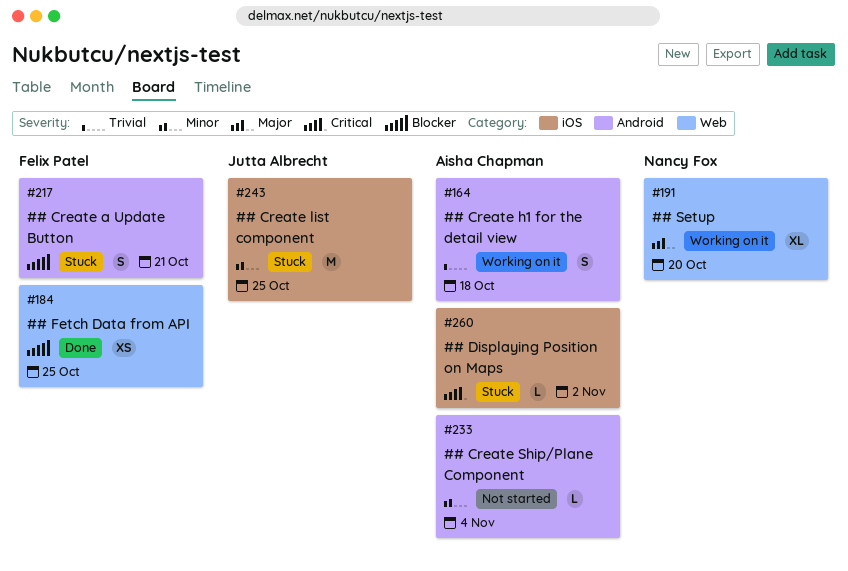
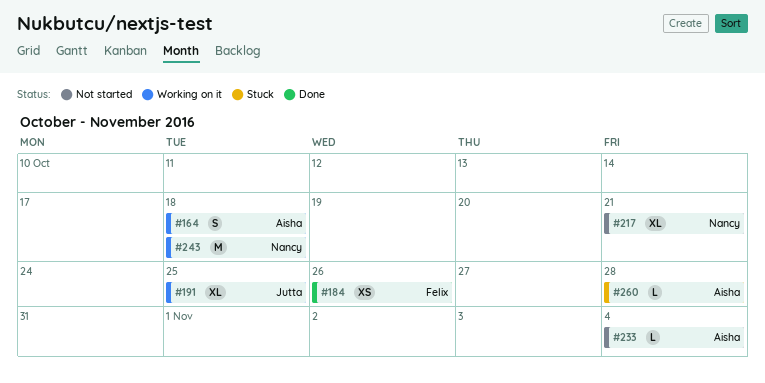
#184, due: Oct 25 -> Oct 26
#191, owner: Nancy Fox -> Jutta Albrecht
#191, due: Oct 20 -> Oct 25
#217, status: Stuck -> Not started
#217, owner: Felix Patel -> Nancy Fox
#217, estimate: S -> XL
#243, status: Stuck -> Working on it
#243, owner: Jutta Albrecht -> Nancy Fox
#243, due: Oct 25 -> Oct 18
#260, due: Nov 2 -> Oct 28

